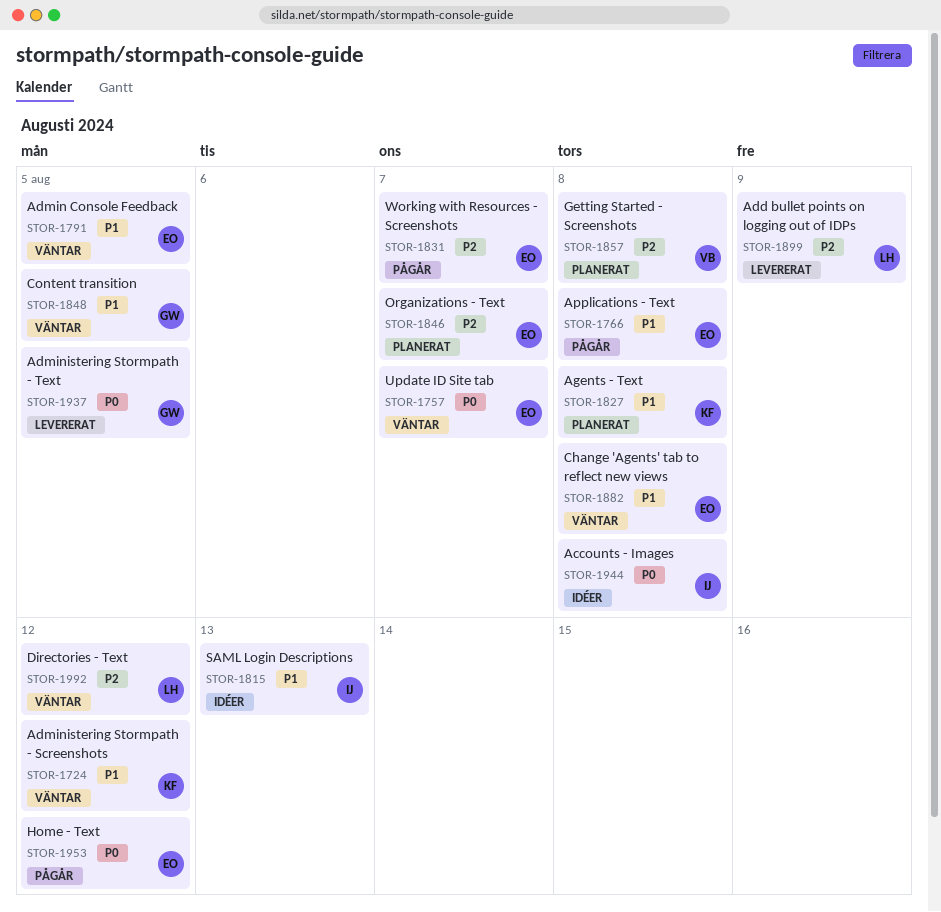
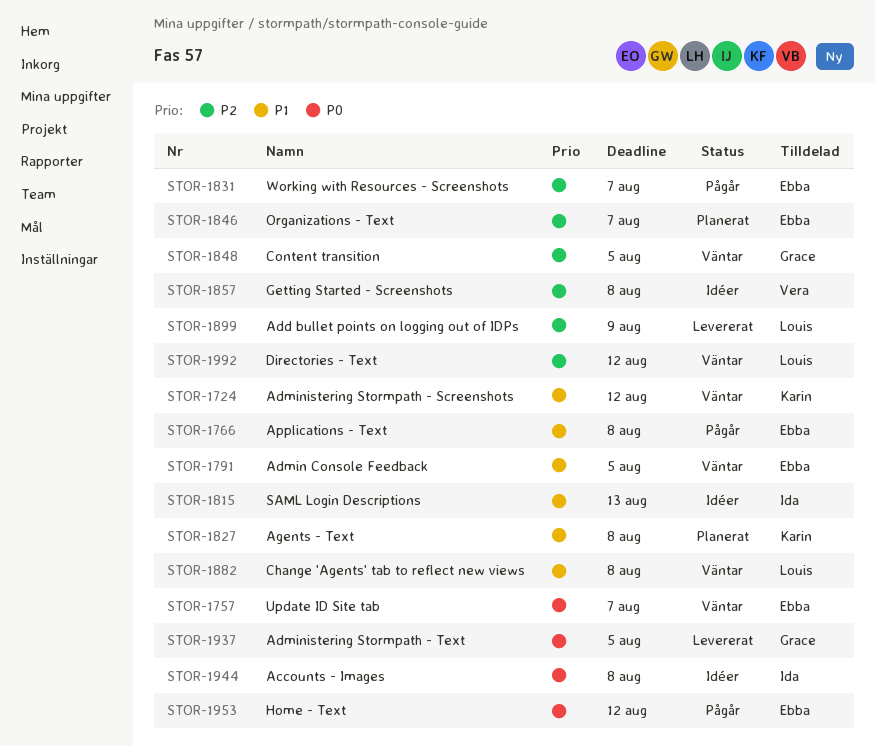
STOR-1848, priority: P1 -> P2
STOR-1857, status: Planerat -> Idéer
STOR-1882, owner: Ebba -> Louis

